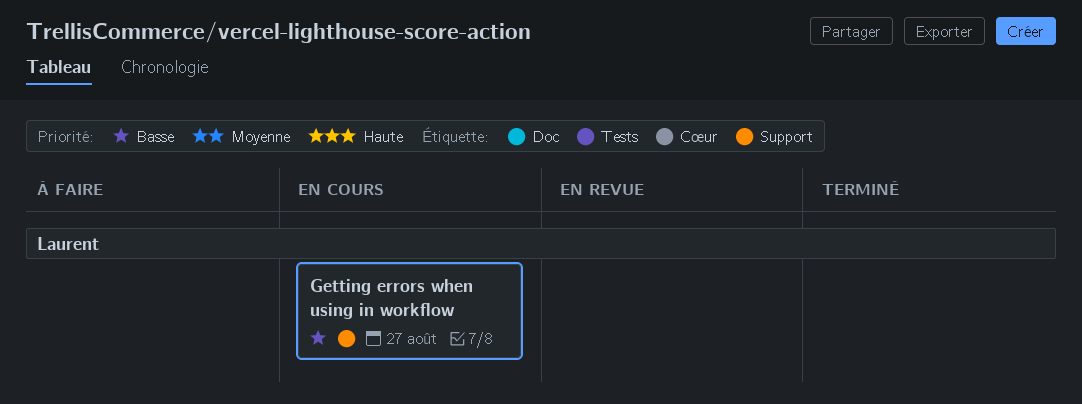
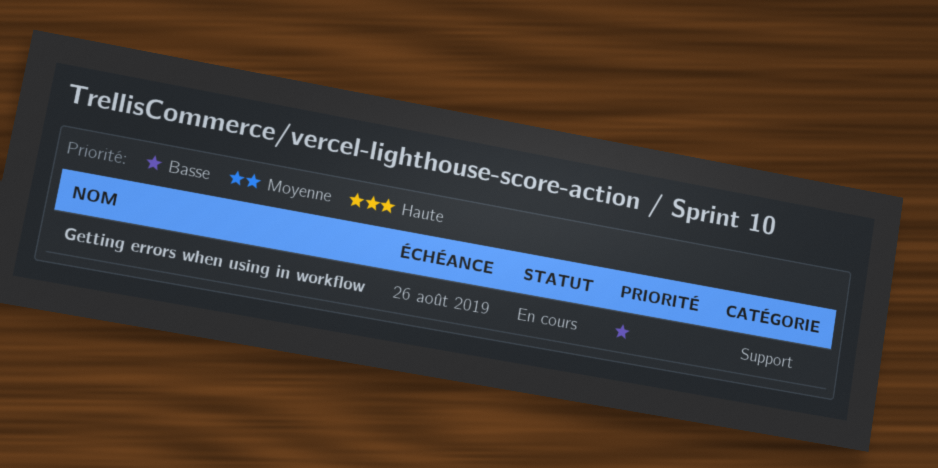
Getting errors when using in workflow, due: Aug 27 -> Aug 26

